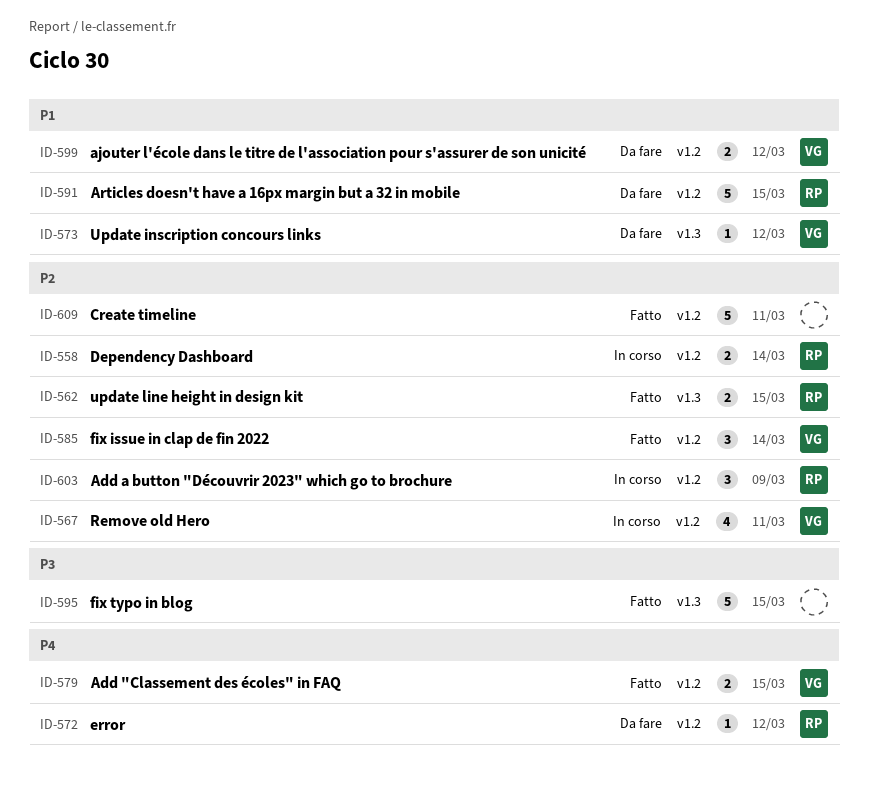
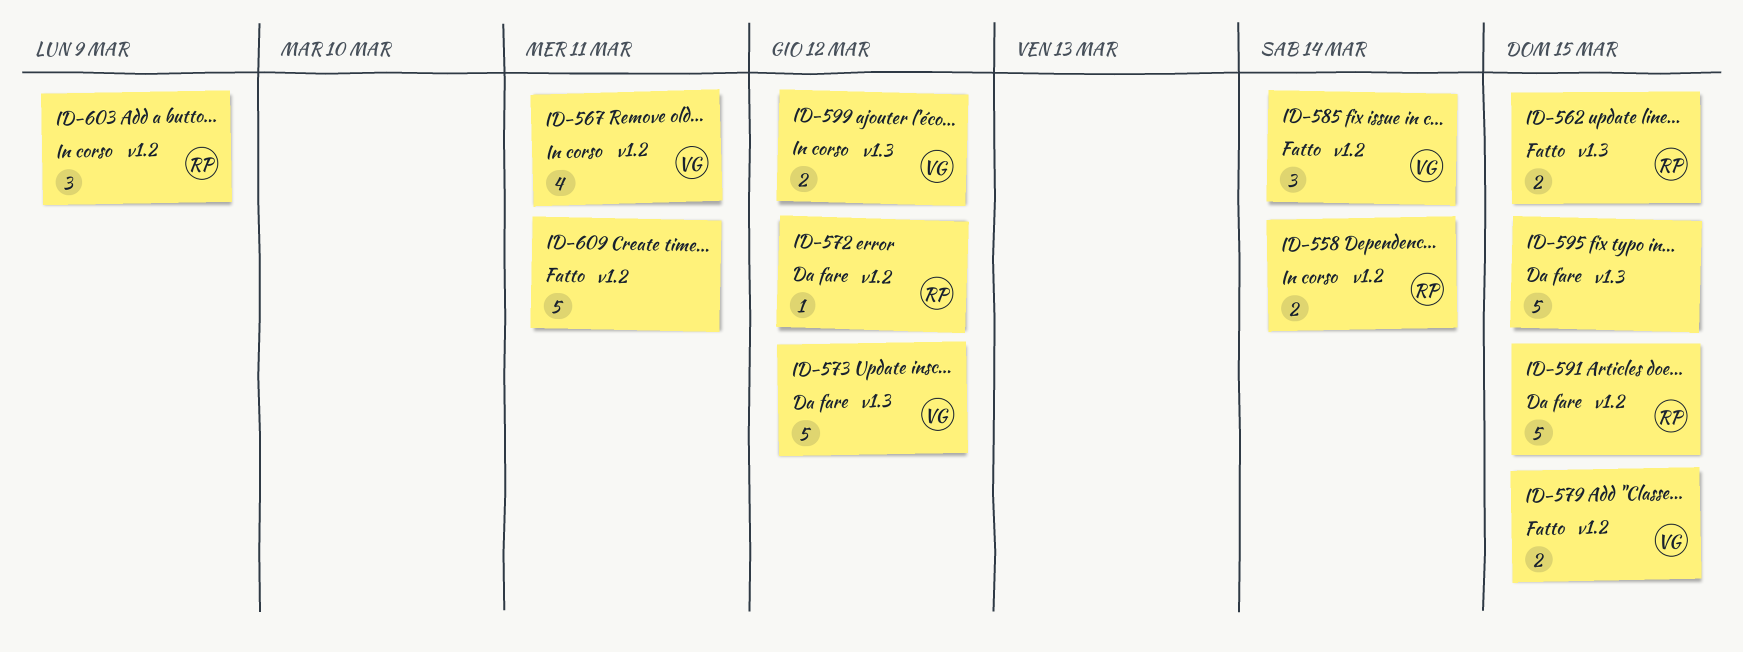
ID-573, estimate: 1 -> 5
ID-595, status: Fatto -> Da fare
ID-599, status: Da fare -> In corso
ID-599, label: v1.2 -> v1.3

